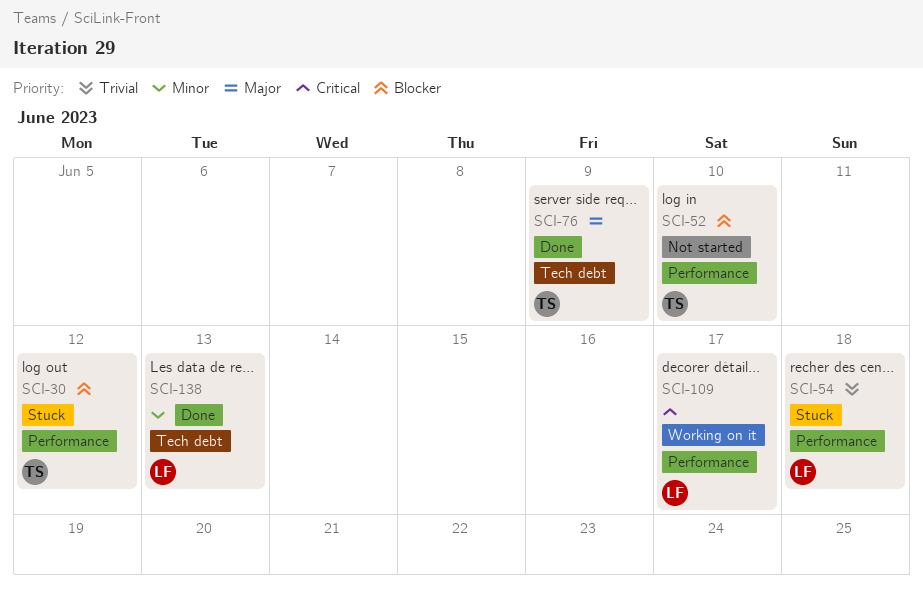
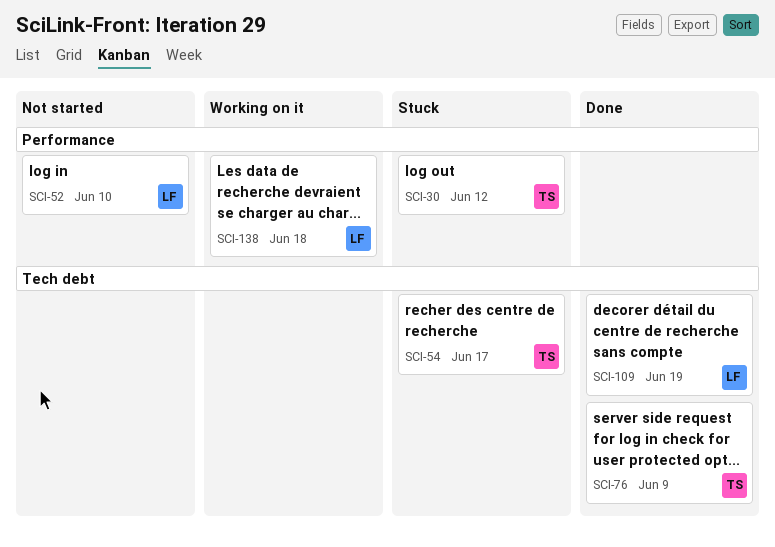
SCI-52, owner: TS -> LF
SCI-54, owner: LF -> TS
SCI-54, label: Performance -> Tech debt
SCI-54, due: Jun 18 -> Jun 17
SCI-109, status: Working on it -> Done
SCI-109, label: Performance -> Tech debt
SCI-109, due: Jun 17 -> Jun 19
SCI-138, status: Done -> Working on it
SCI-138, label: Tech debt -> Performance
SCI-138, due: Jun 13 -> Jun 18

